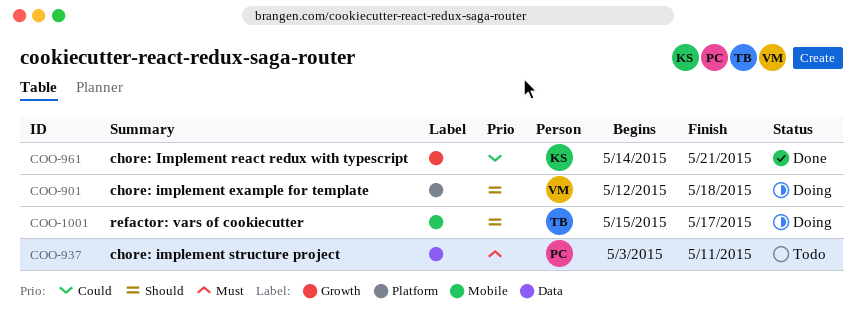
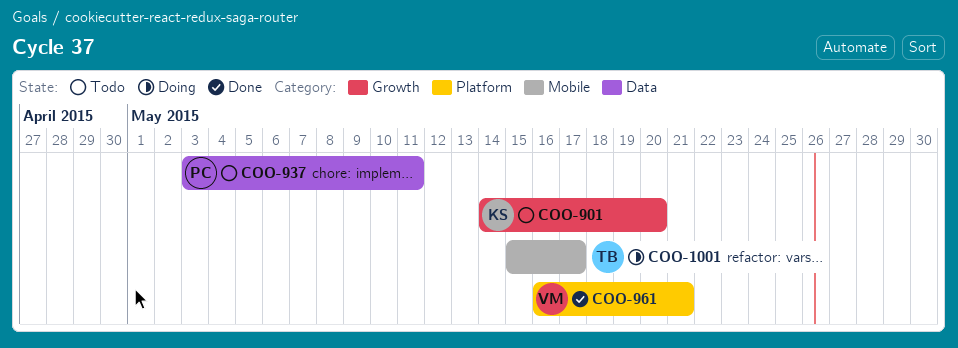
COO-901, status: Doing -> Todo
COO-901, owner: VM -> KS
COO-901, label: Platform -> Growth
COO-901, start: May 12 -> May 14
COO-901, due: May 18 -> May 20
COO-961, owner: KS -> VM
COO-961, label: Growth -> Platform
COO-961, start: May 14 -> May 16

